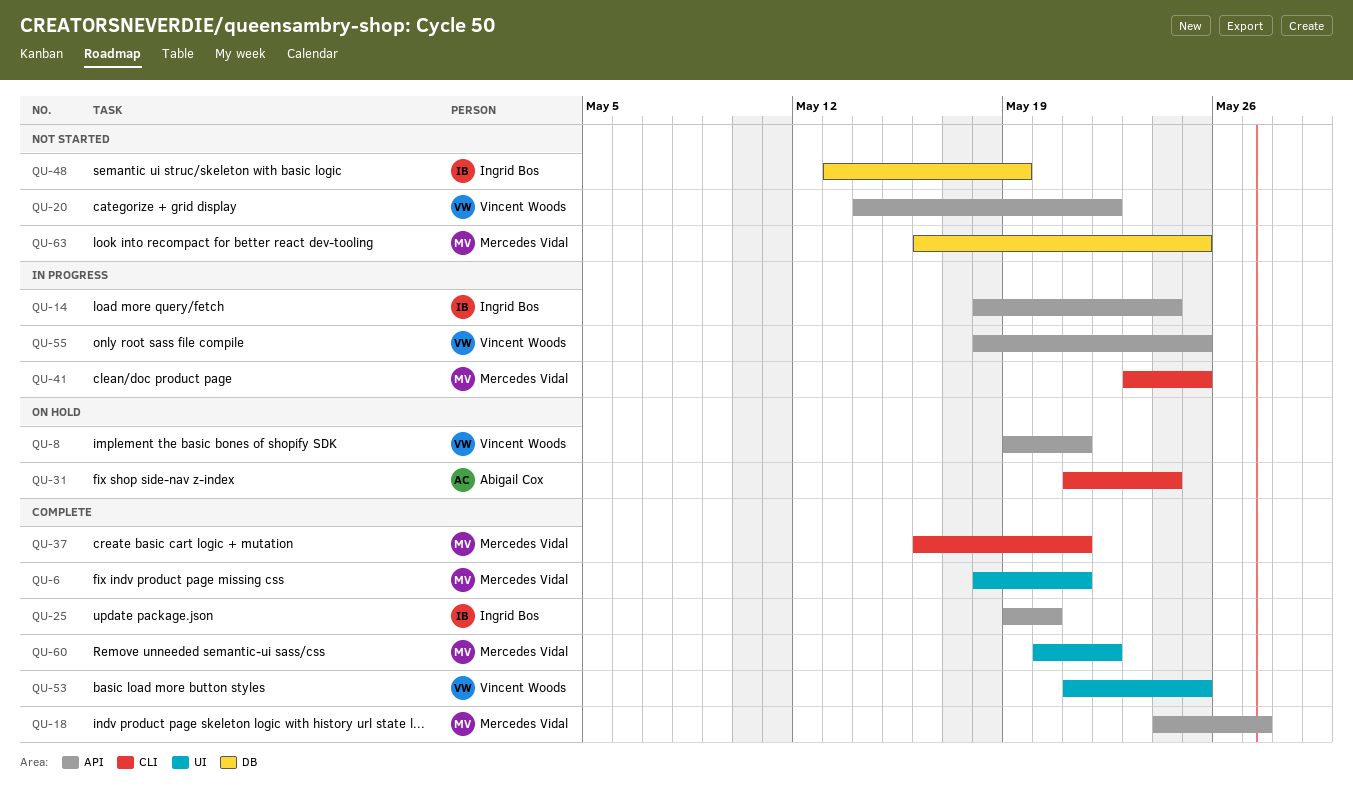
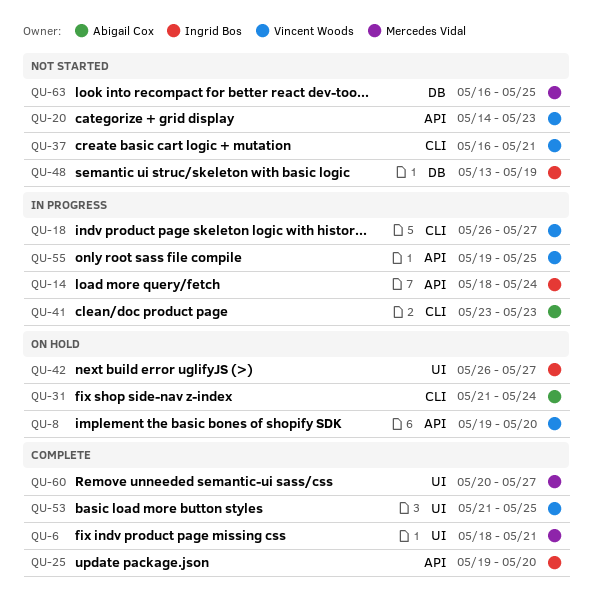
QU-8, due: May 21 -> May 20
QU-18, status: Complete -> In progress
QU-18, owner: Mercedes Vidal -> Vincent Woods
QU-18, label: API -> CLI
QU-18, start: May 24 -> May 26
QU-20, due: May 22 -> May 23
QU-37, status: Complete -> Not started
QU-37, owner: Mercedes Vidal -> Vincent Woods
QU-41, owner: Mercedes Vidal -> Abigail Cox
QU-41, due: May 25 -> May 23
QU-42: none -> present
QU-55, start: May 18 -> May 19
QU-60, due: May 22 -> May 27

